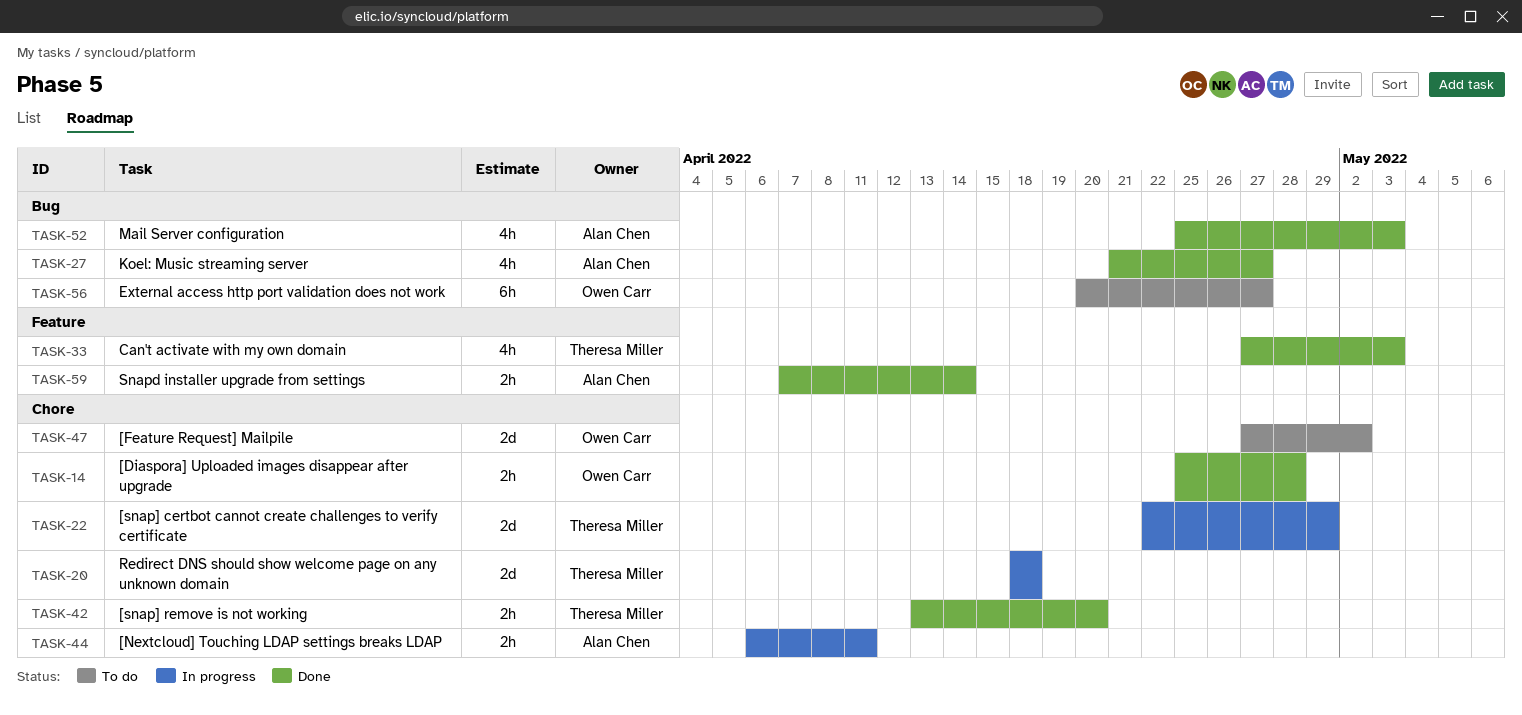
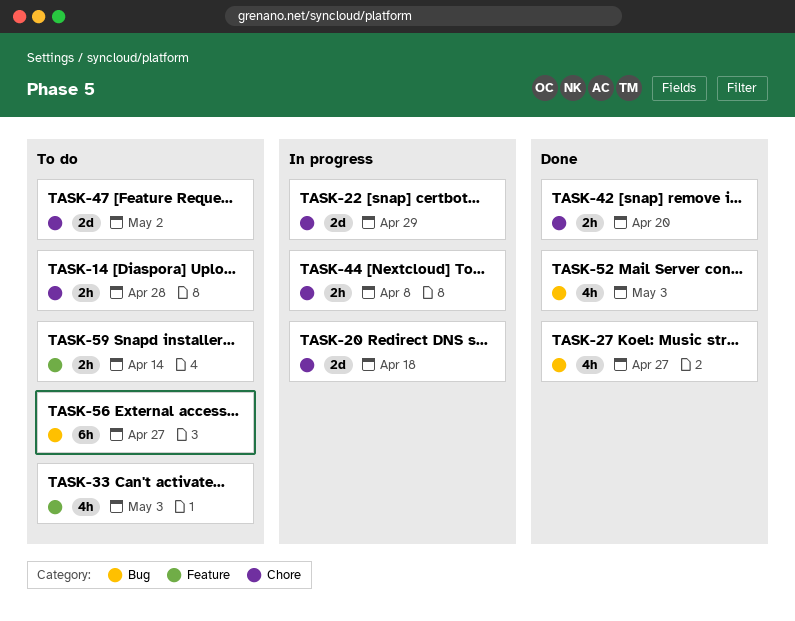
TASK-14, status: Done -> To do
TASK-33, status: Done -> To do
TASK-44, due: Apr 11 -> Apr 8
TASK-59, status: Done -> To do

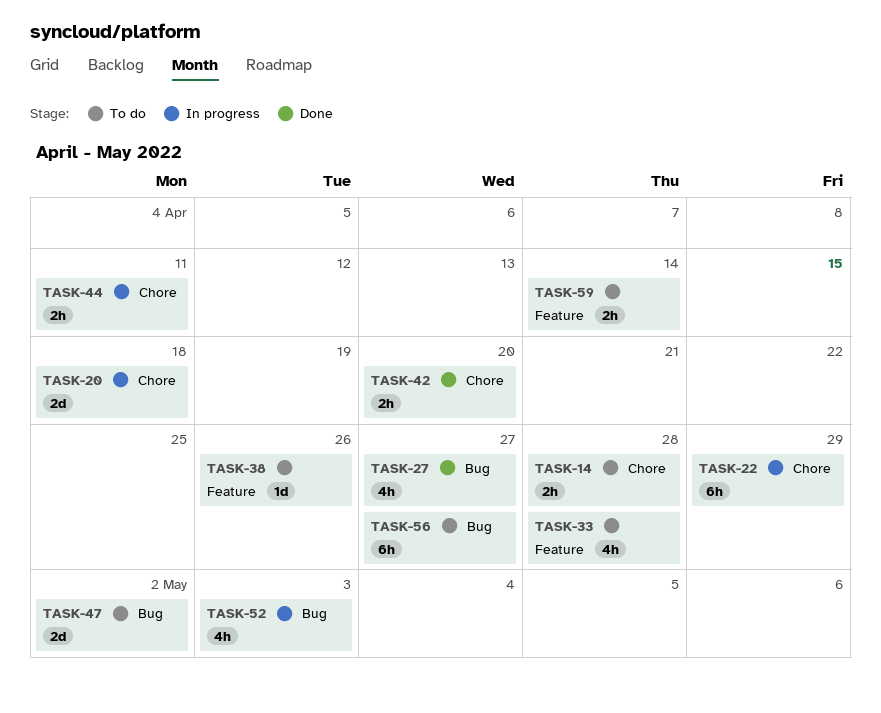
TASK-22, estimate: 2d -> 6h
TASK-33, due: May 3 -> Apr 28
TASK-38: none -> present
TASK-44, due: Apr 8 -> Apr 11
TASK-47, label: Chore -> Bug
TASK-52, status: Done -> In progress

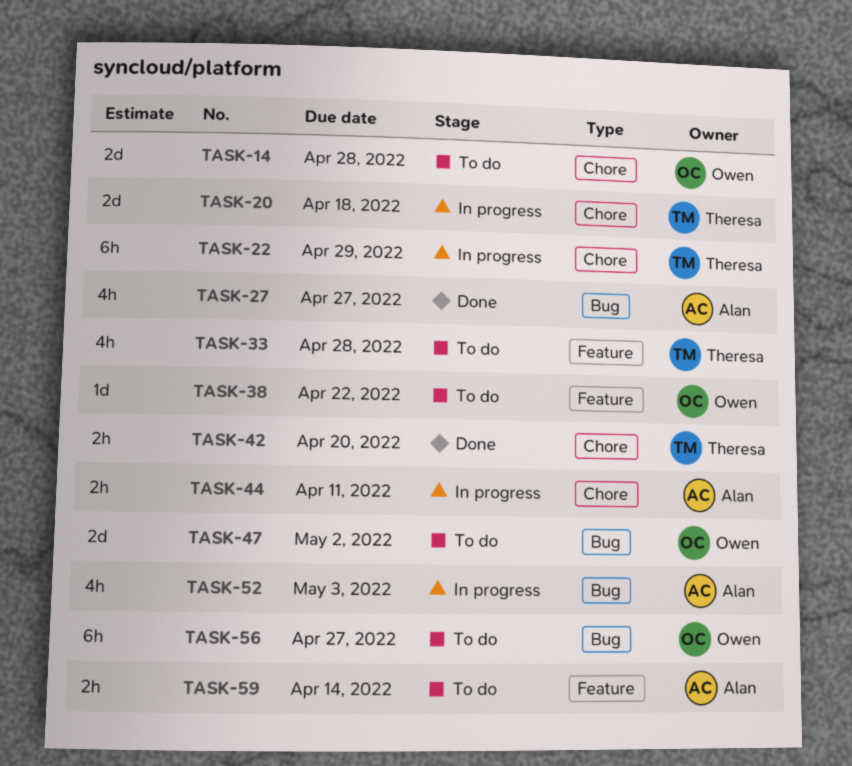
TASK-14, estimate: 2h -> 2d
TASK-38, due: Apr 26 -> Apr 22

